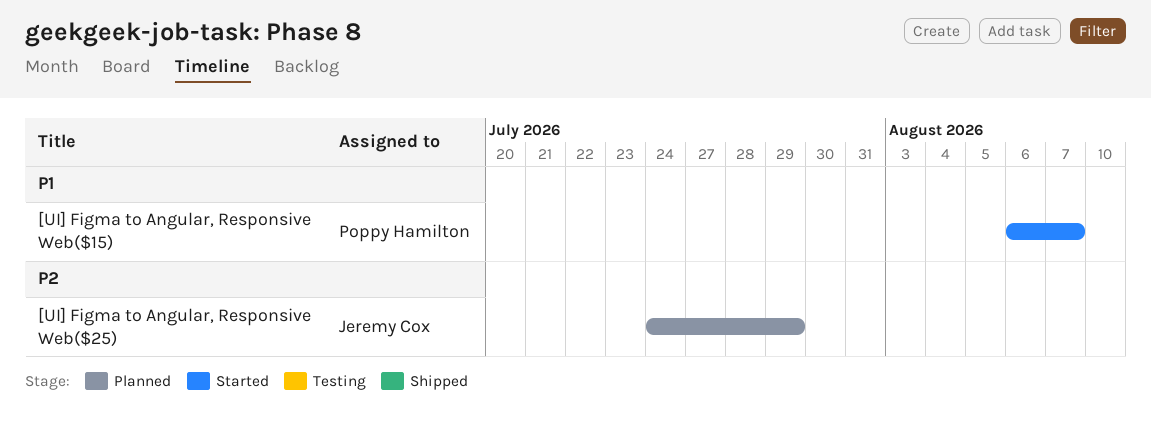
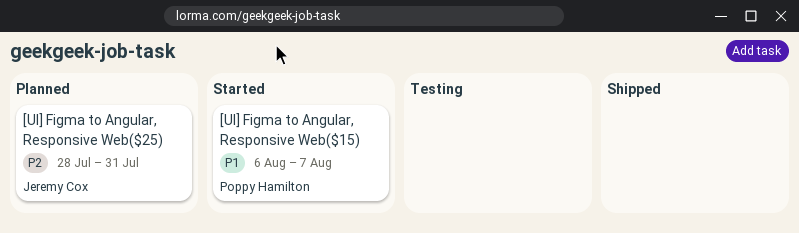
[UI] Figma to Angular, Responsive Web($25), start: Jul 24 -> Jul 28
[UI] Figma to Angular, Responsive Web($25), due: Jul 29 -> Jul 31

